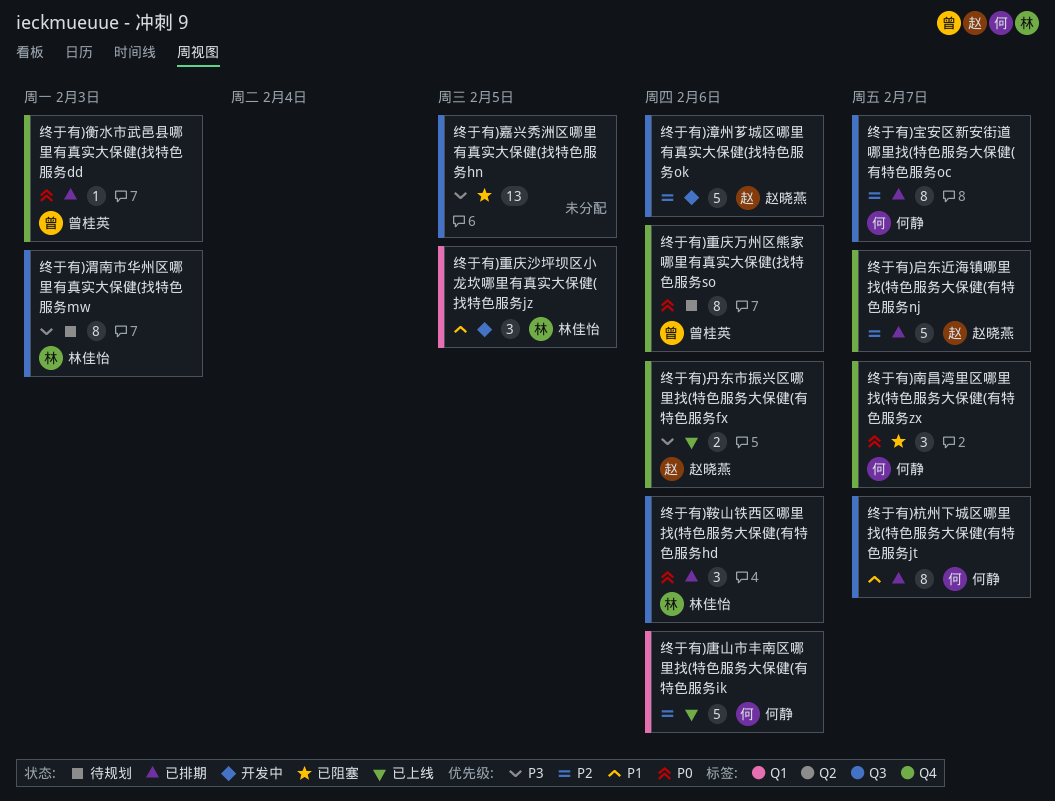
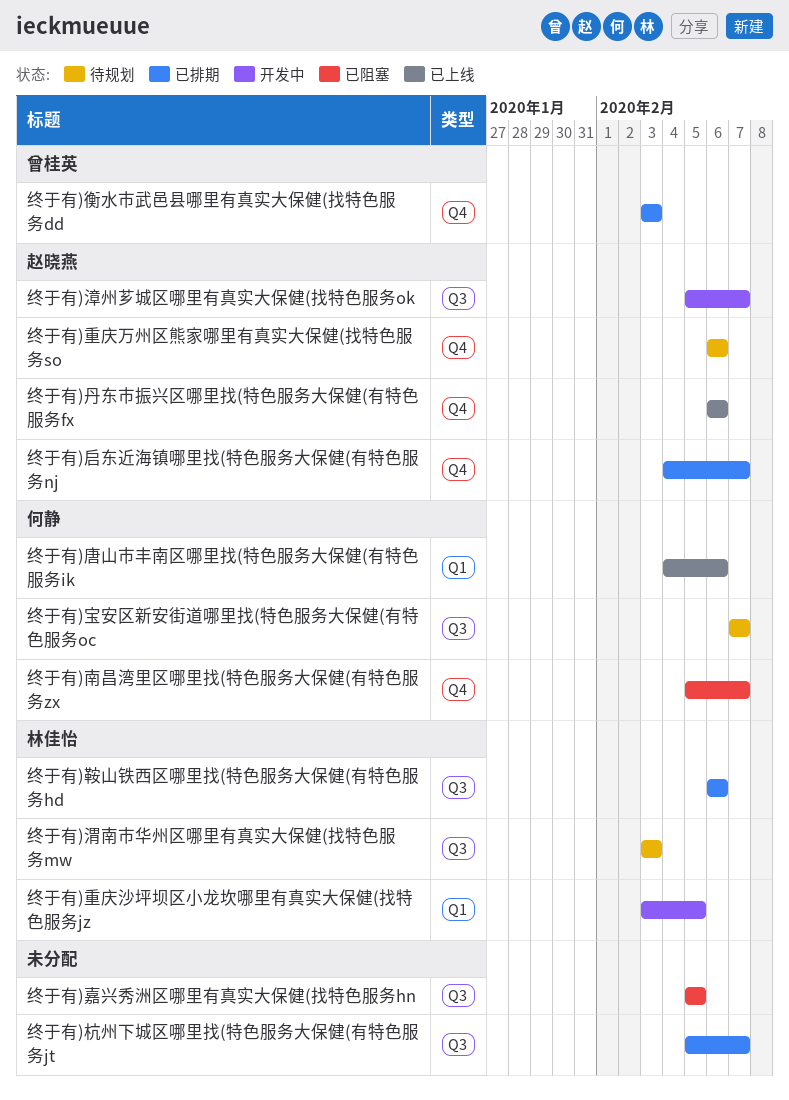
终于有)宝安区新安街道哪里找(特色服务大保健(有特色服务oc, status: 已排期 -> 待规划
终于有)杭州下城区哪里找(特色服务大保健(有特色服务jt, owner: 何静 -> none
终于有)漳州芗城区哪里有真实大保健(找特色服务ok, due: Feb 6 -> Feb 7
终于有)重庆万州区熊家哪里有真实大保健(找特色服务so, owner: 曾桂英 -> 赵晓燕

